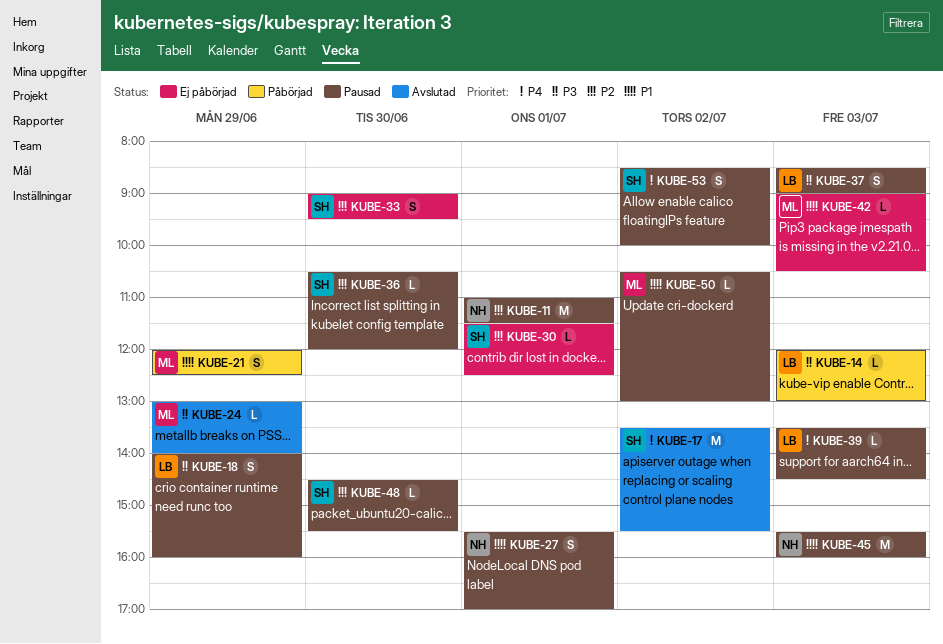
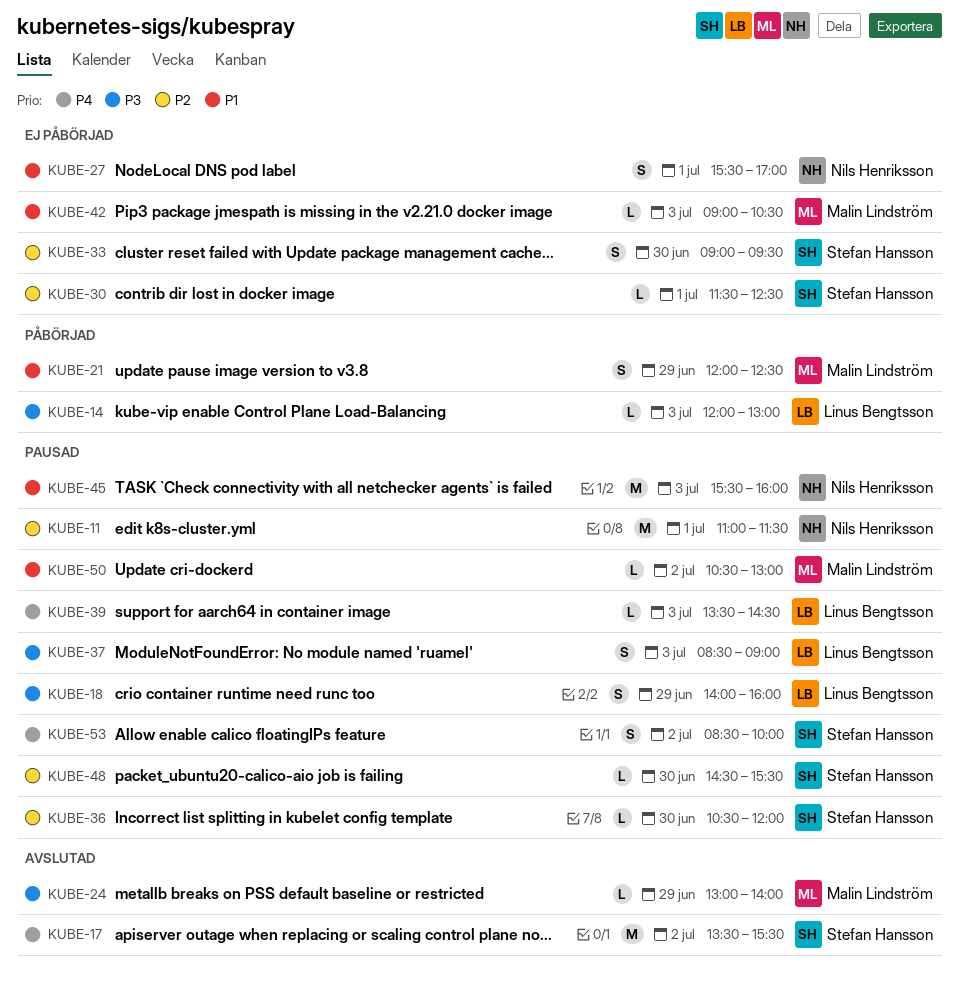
KUBE-27, status: Pausad -> Ej påbörjad

